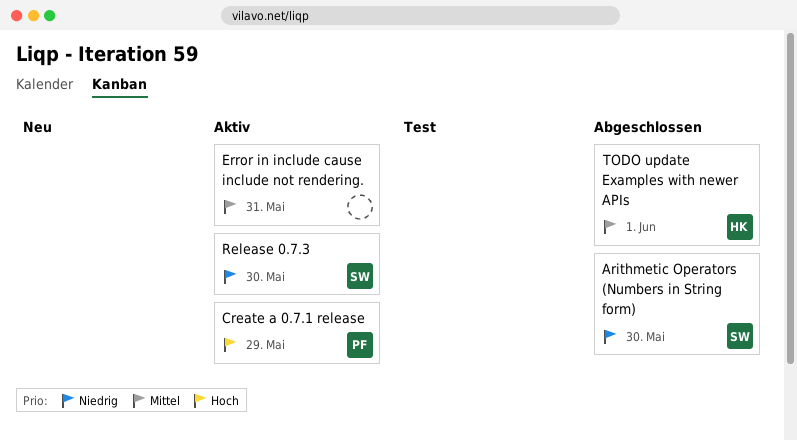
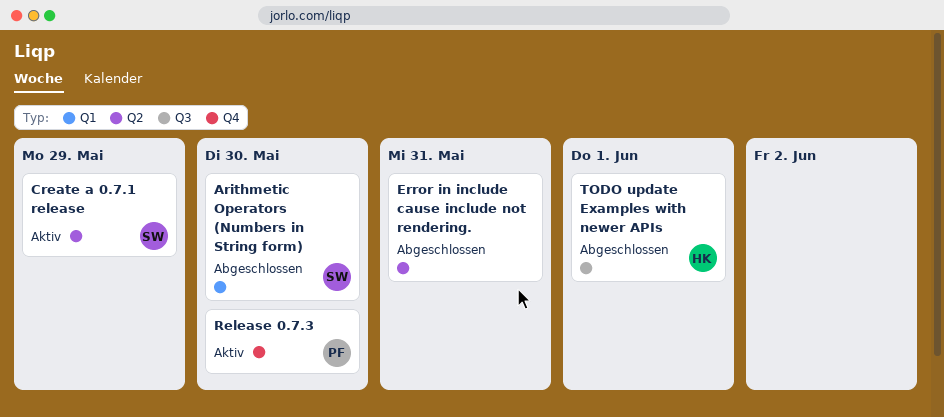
Create a 0.7.1 release, owner: PF -> SW
Error in include cause include not rendering., status: Aktiv -> Abgeschlossen
Release 0.7.3, owner: SW -> PF

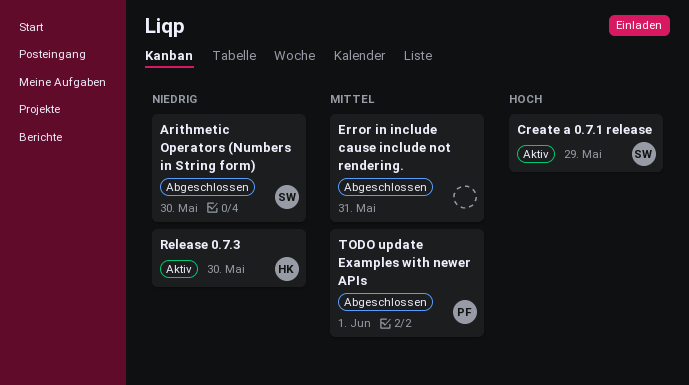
Release 0.7.3, owner: PF -> HK
TODO update Examples with newer APIs, owner: HK -> PF

